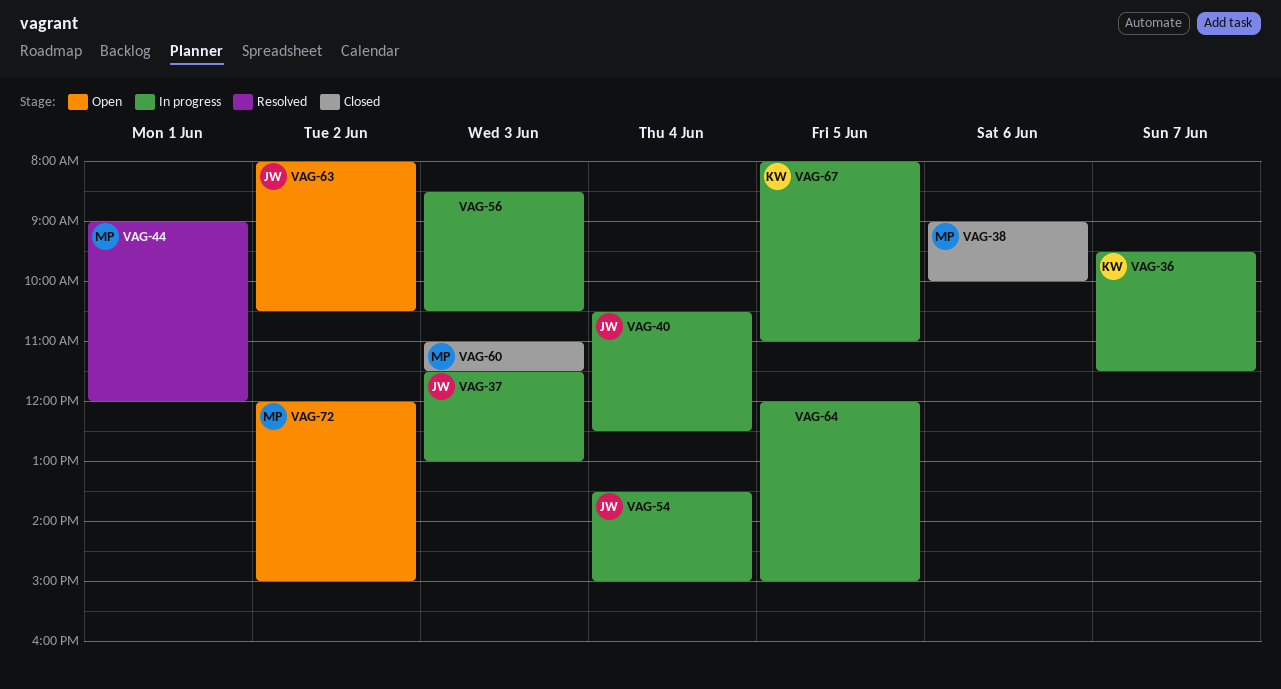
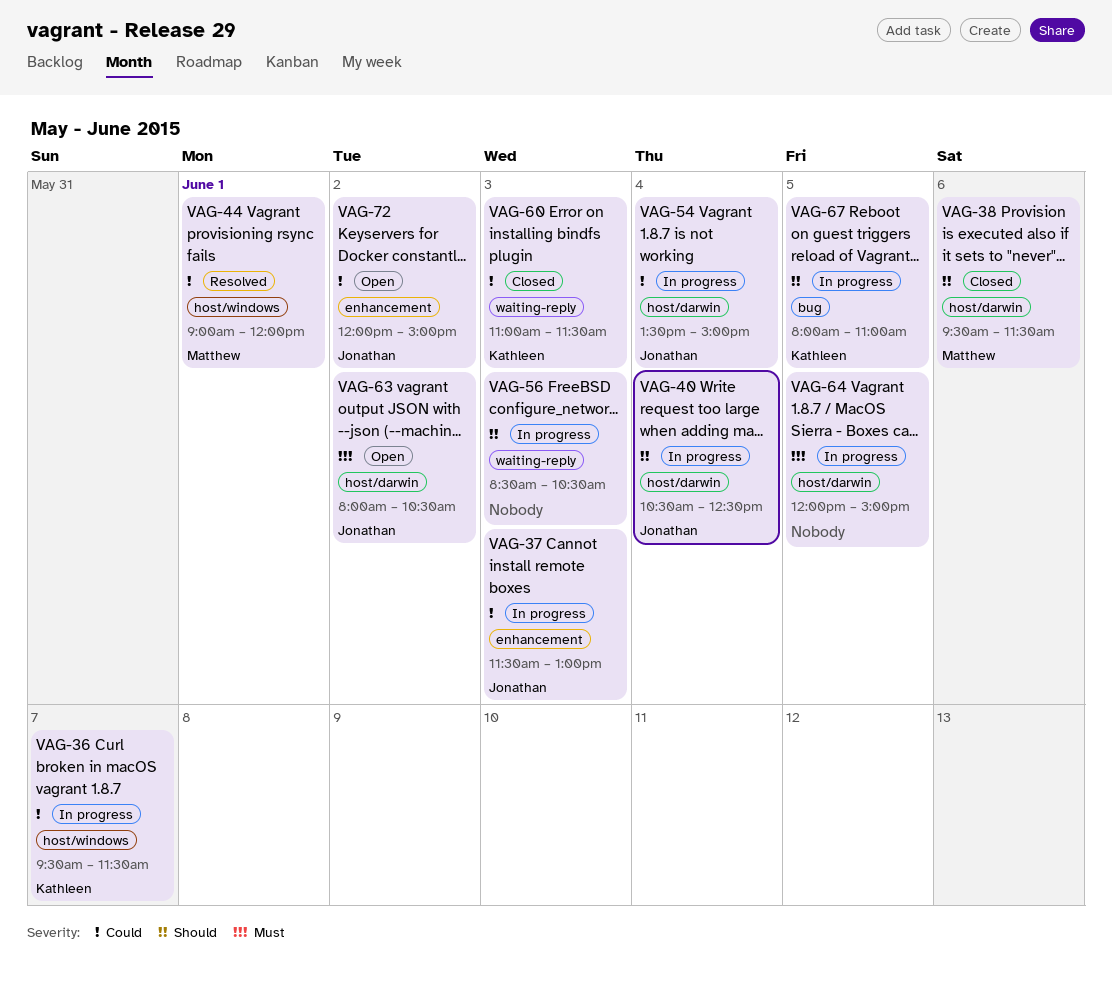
VAG-38, begins: 09:00 -> 09:30
VAG-38, ends: 10:00 -> 11:30
VAG-60, owner: Matthew -> Kathleen
VAG-72, owner: Matthew -> Jonathan

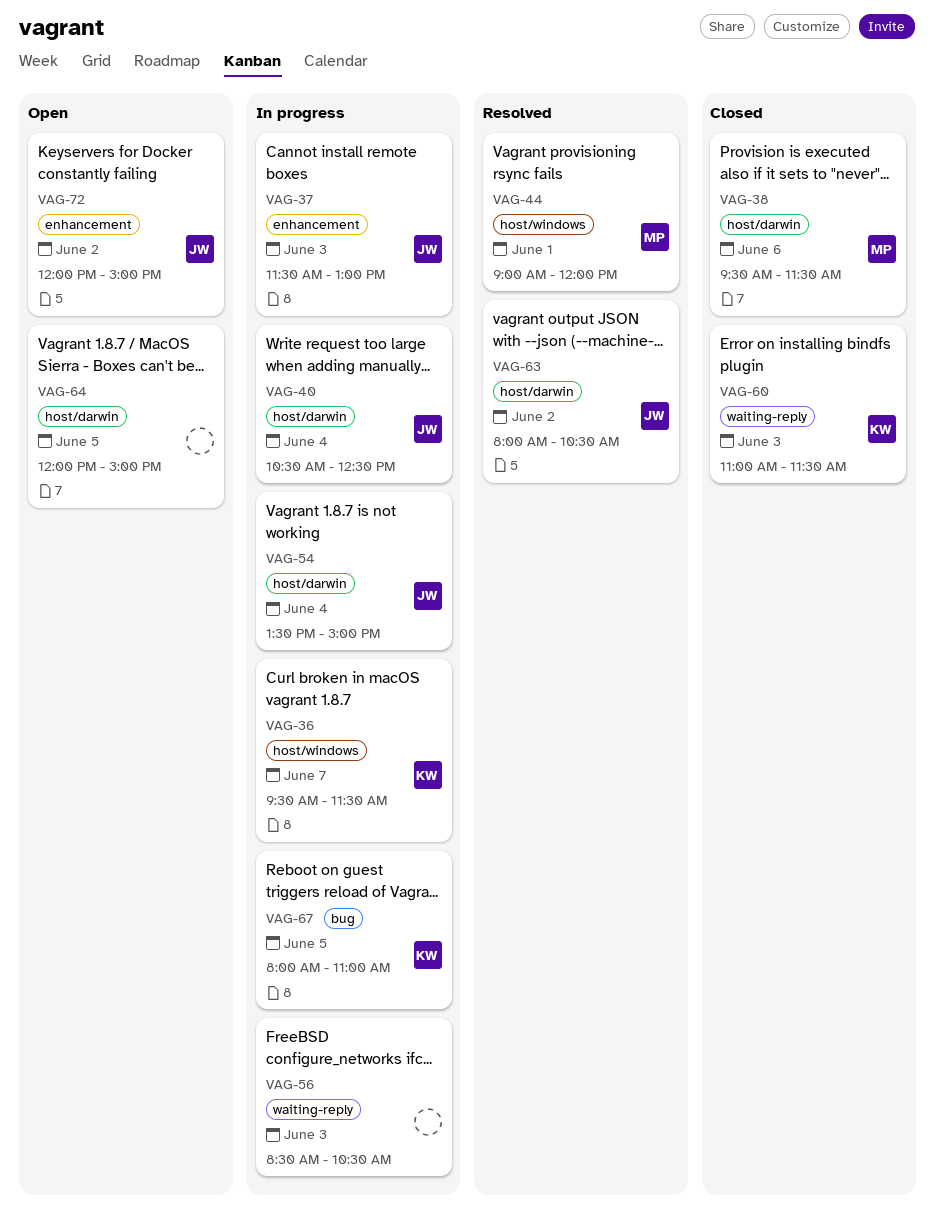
VAG-63, status: Open -> Resolved
VAG-64, status: In progress -> Open

